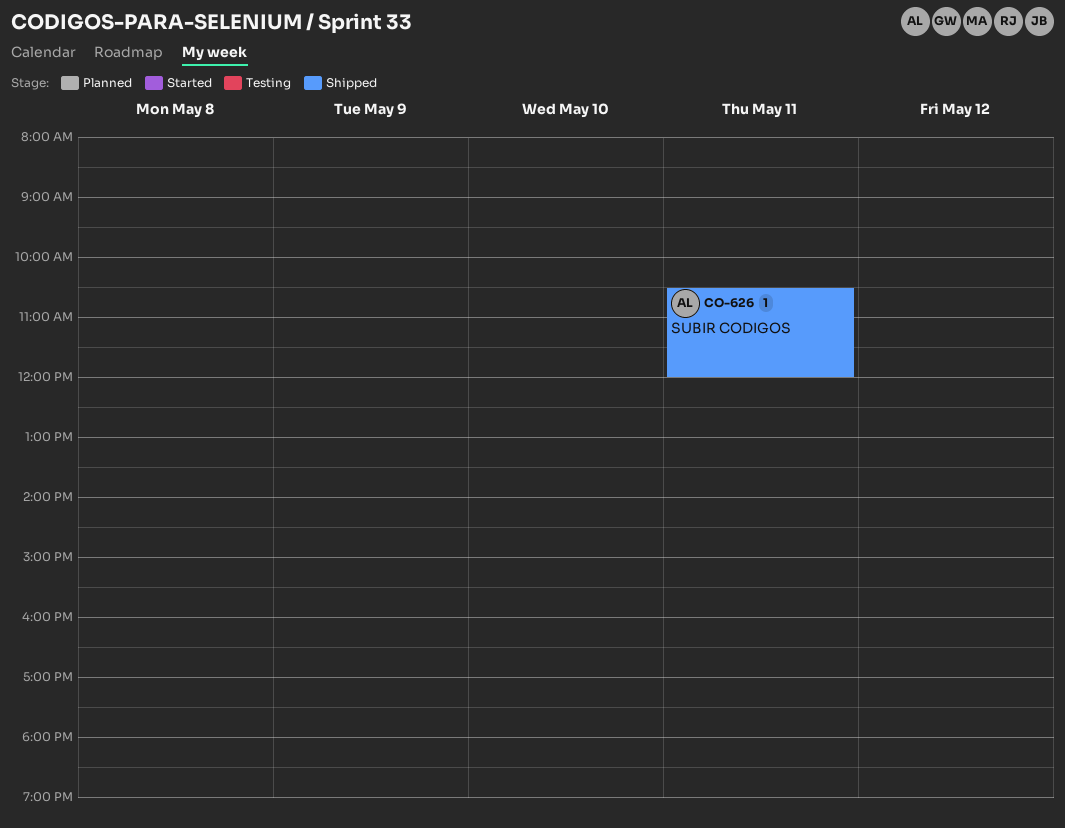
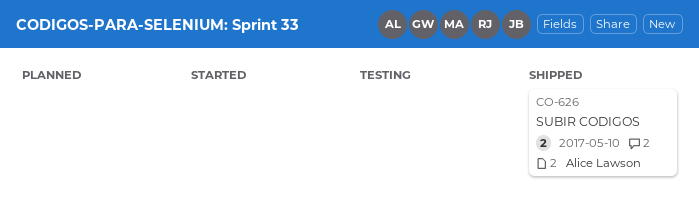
CO-626, estimate: 1 -> 2
CO-626, day: May 11 -> May 10

